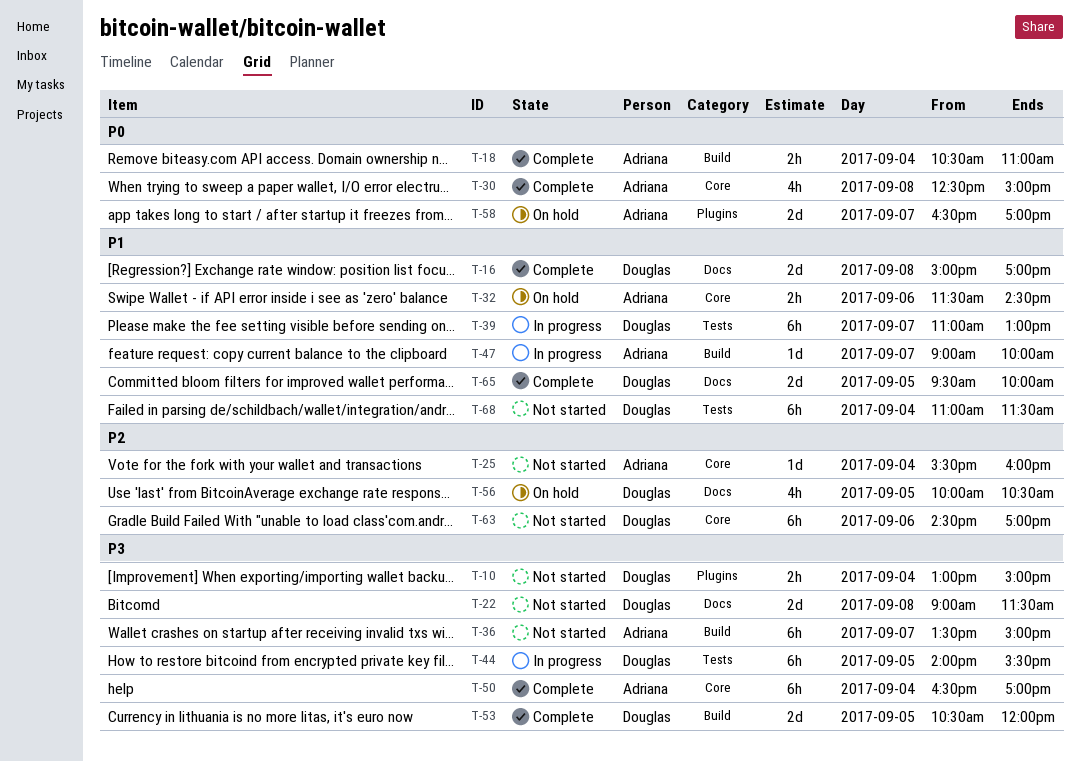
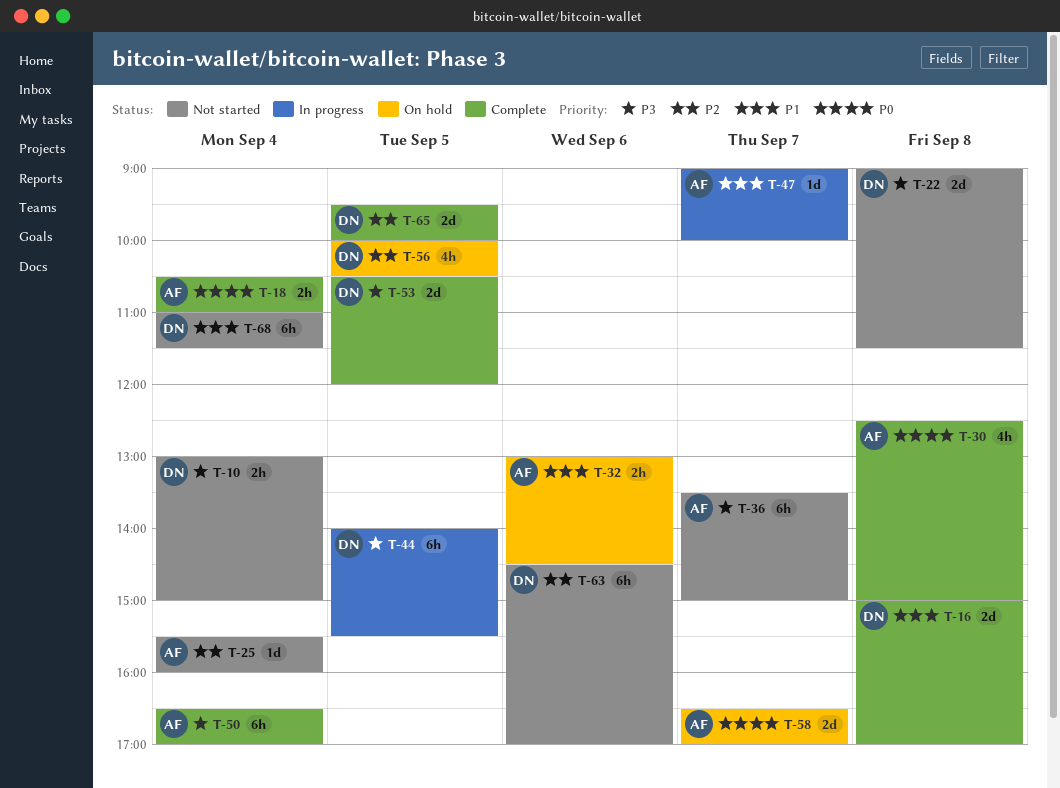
T-32, begins: 11:30 -> 13:00
T-39: present -> none
T-65, priority: P1 -> P2

